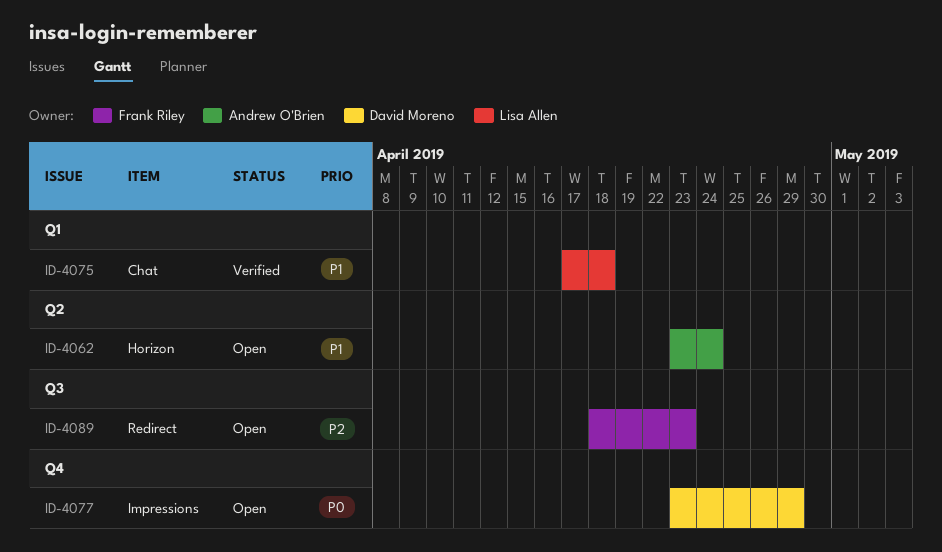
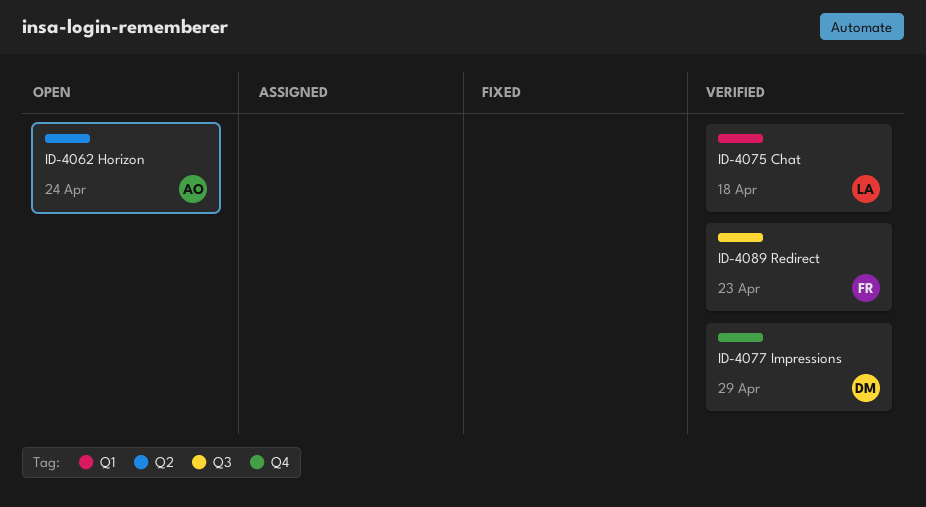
ID-4077, status: Open -> Verified
ID-4089, status: Open -> Verified

